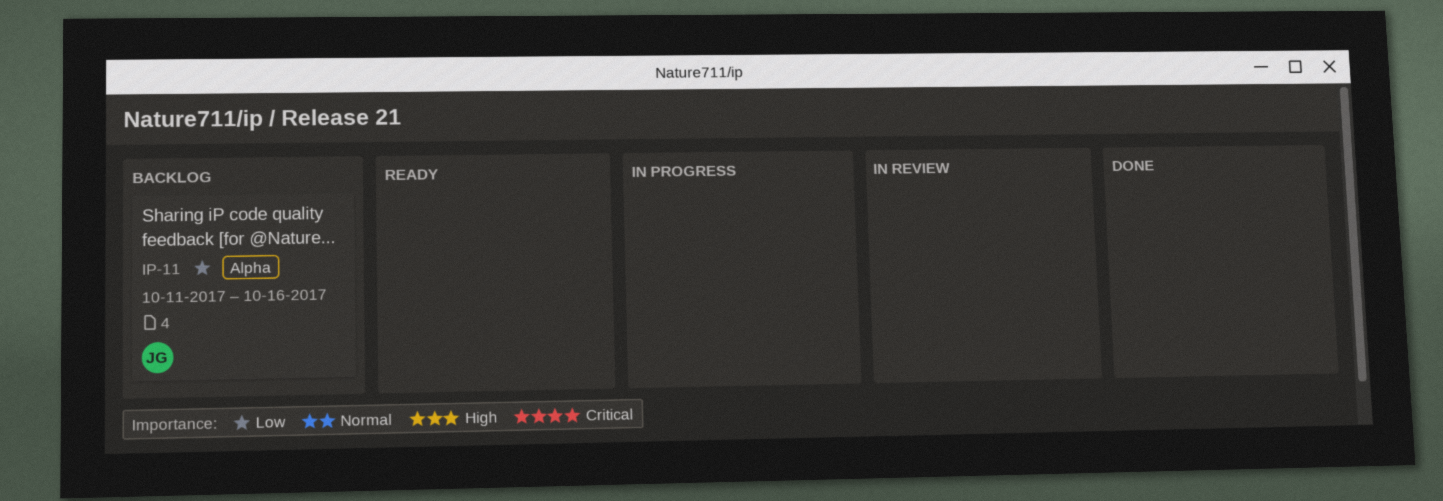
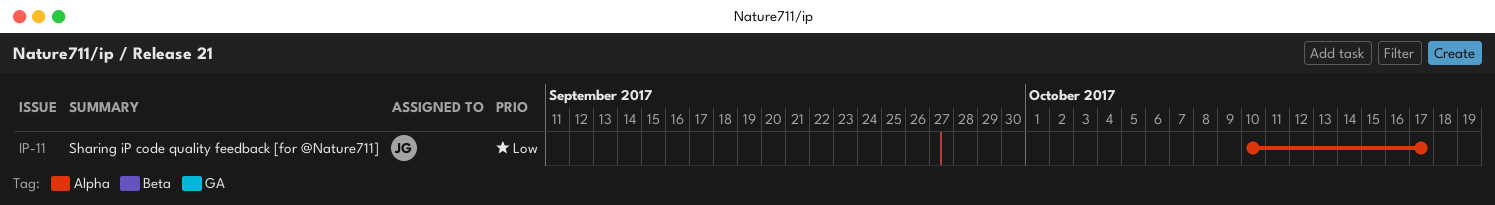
IP-11, start: Oct 11 -> Oct 10
IP-11, due: Oct 16 -> Oct 17

